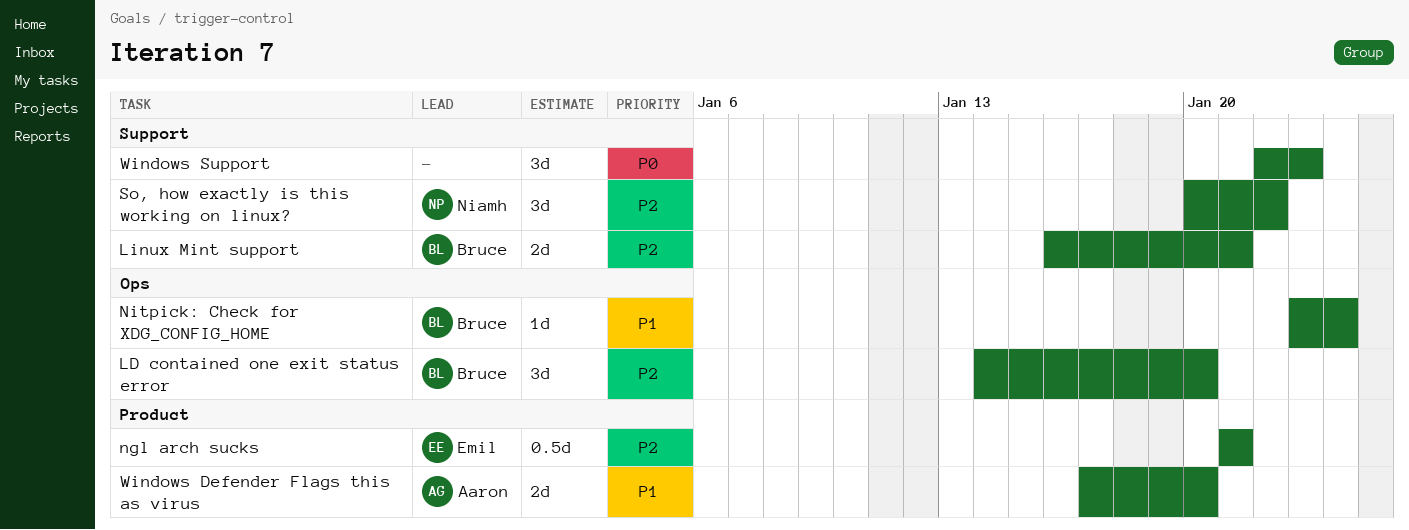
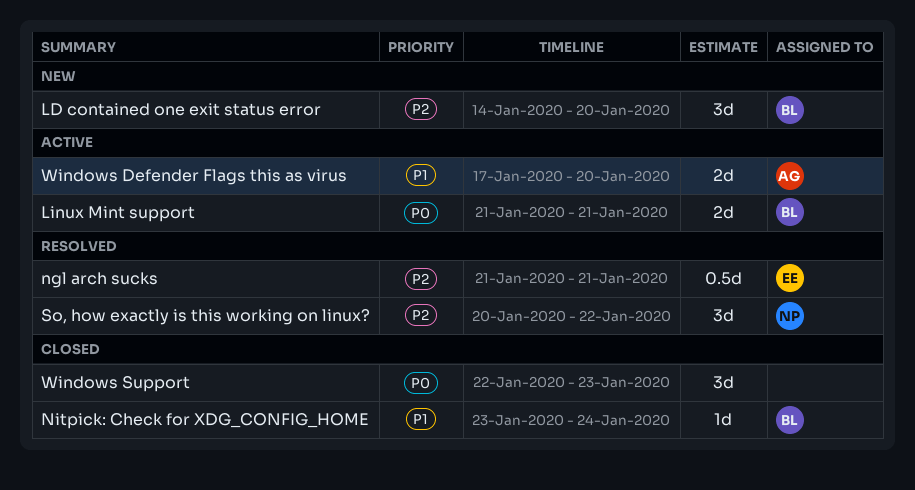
Linux Mint support, priority: P2 -> P0
Linux Mint support, start: Jan 16 -> Jan 21

